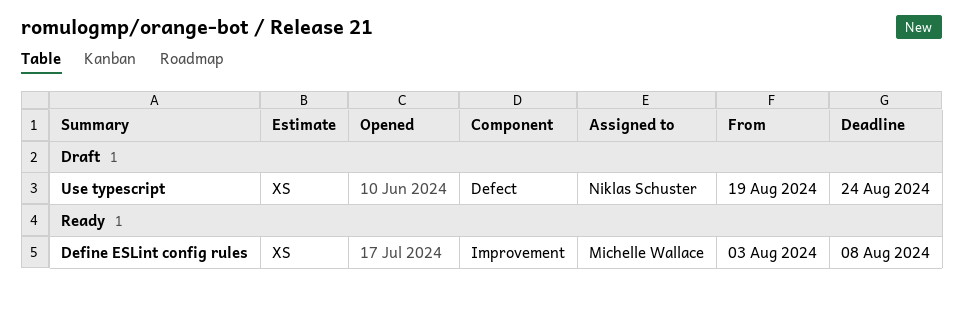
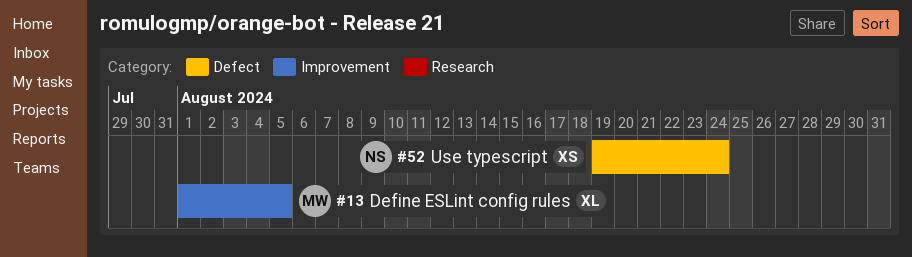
Define ESLint config rules, estimate: XS -> XL
Define ESLint config rules, start: Aug 3 -> Aug 1
Define ESLint config rules, due: Aug 8 -> Aug 5

